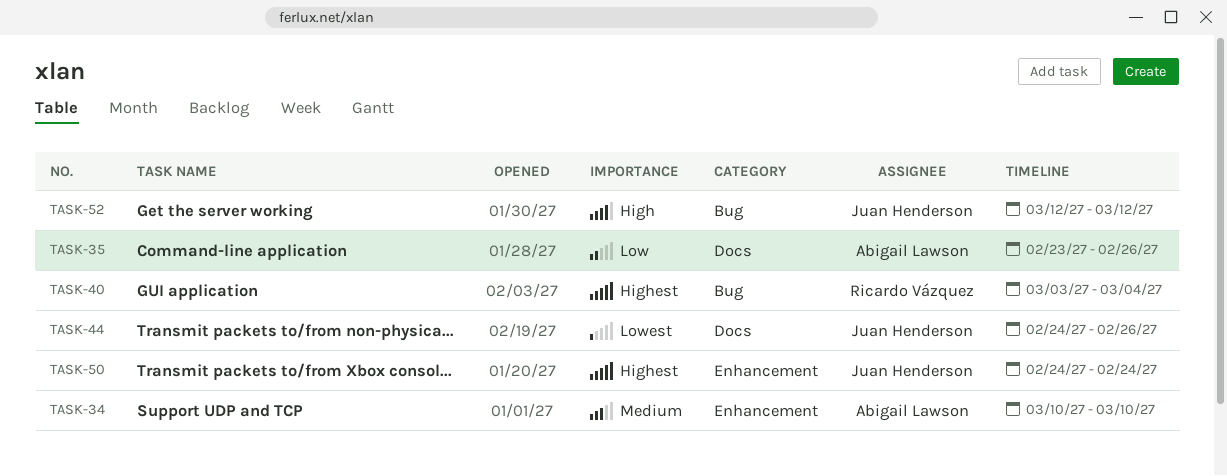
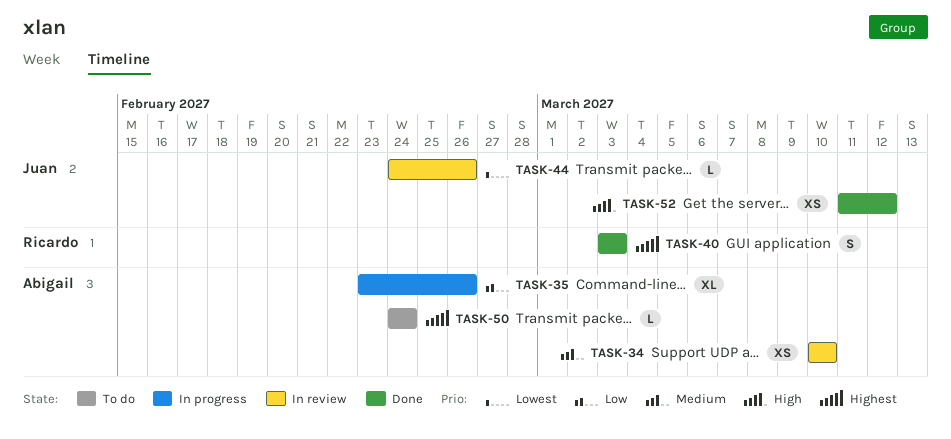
TASK-40, due: Mar 4 -> Mar 3
TASK-50, owner: Juan Henderson -> Abigail Lawson
TASK-52, start: Mar 12 -> Mar 11

